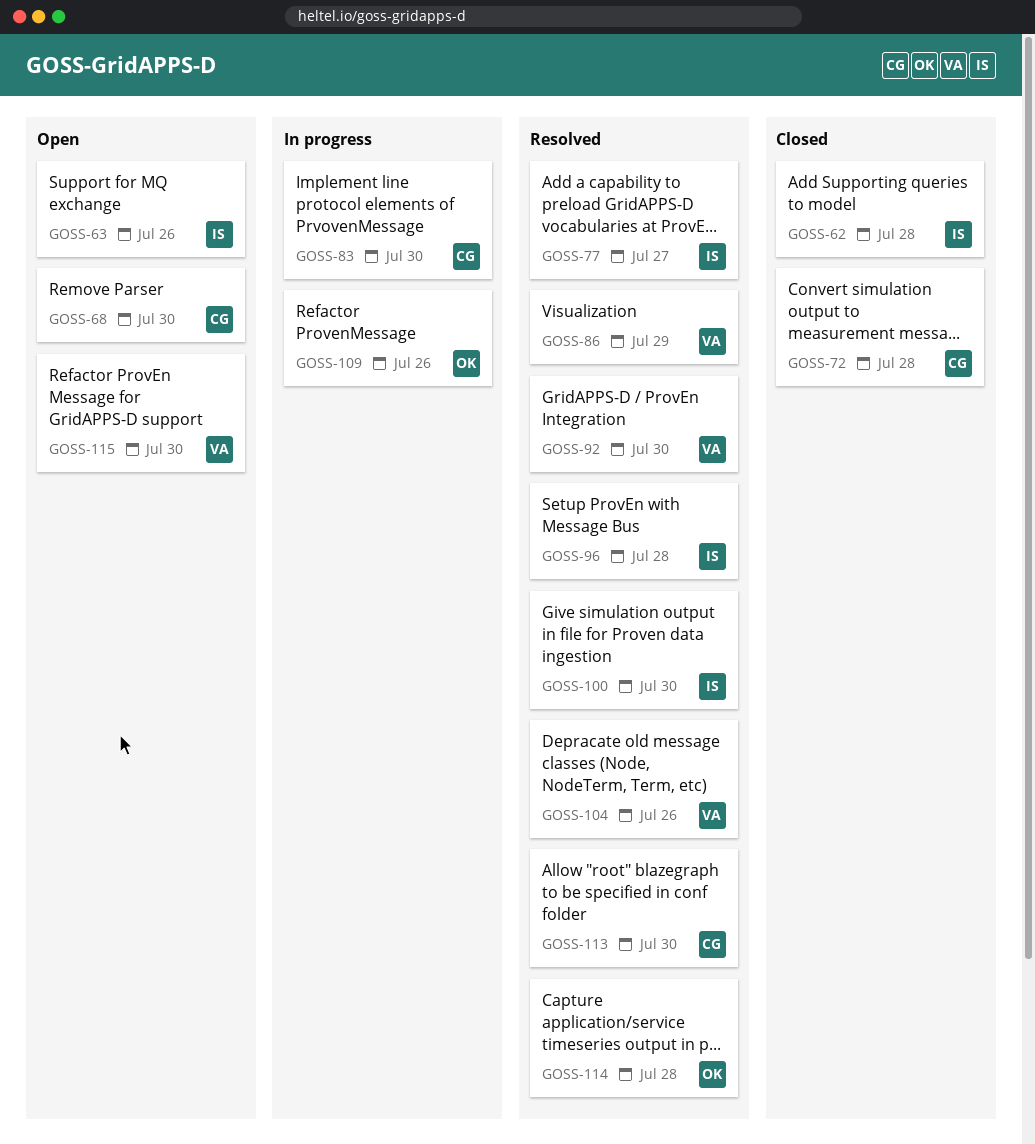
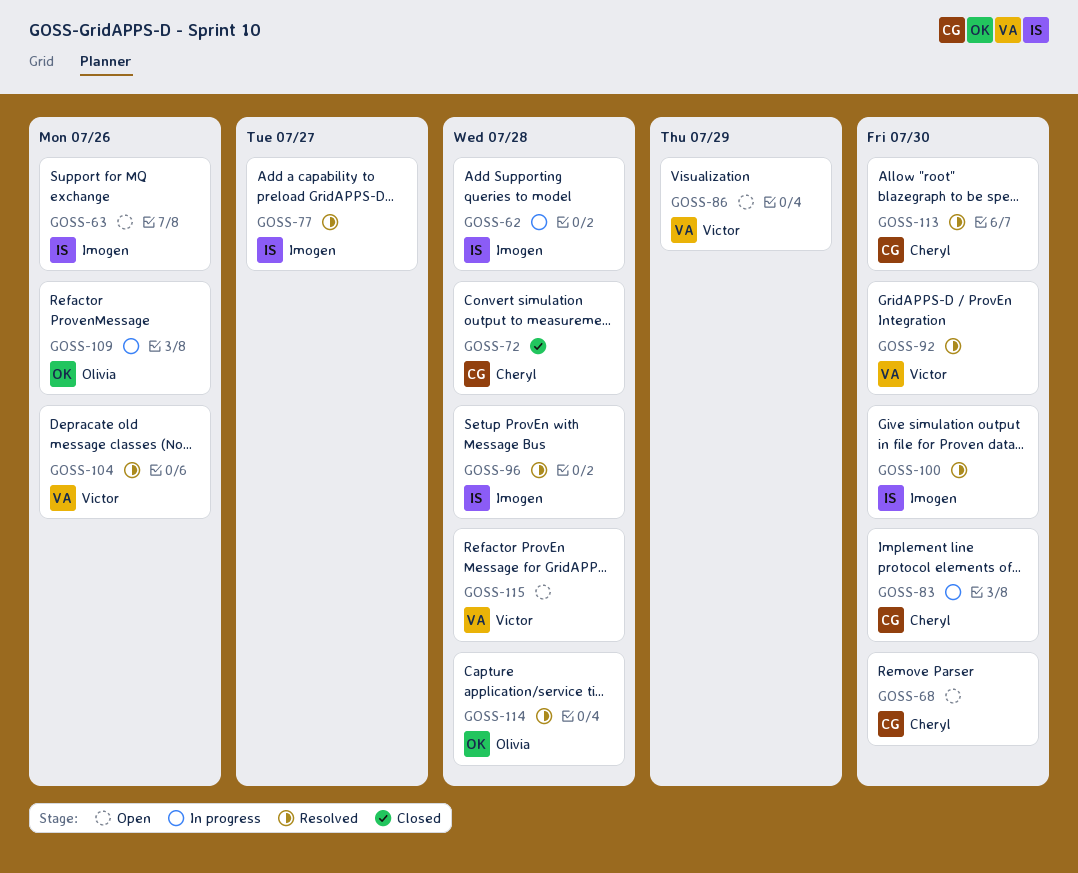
GOSS-62, status: Closed -> In progress
GOSS-86, status: Resolved -> Open
GOSS-115, due: Jul 30 -> Jul 28

